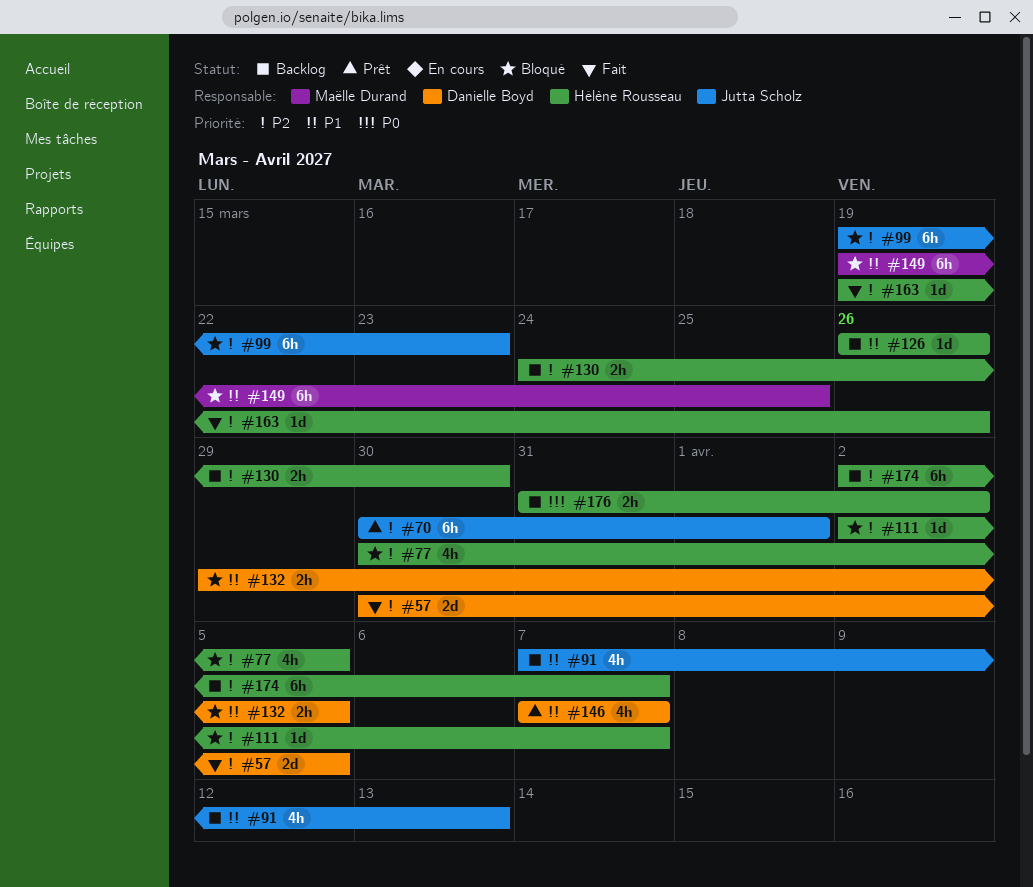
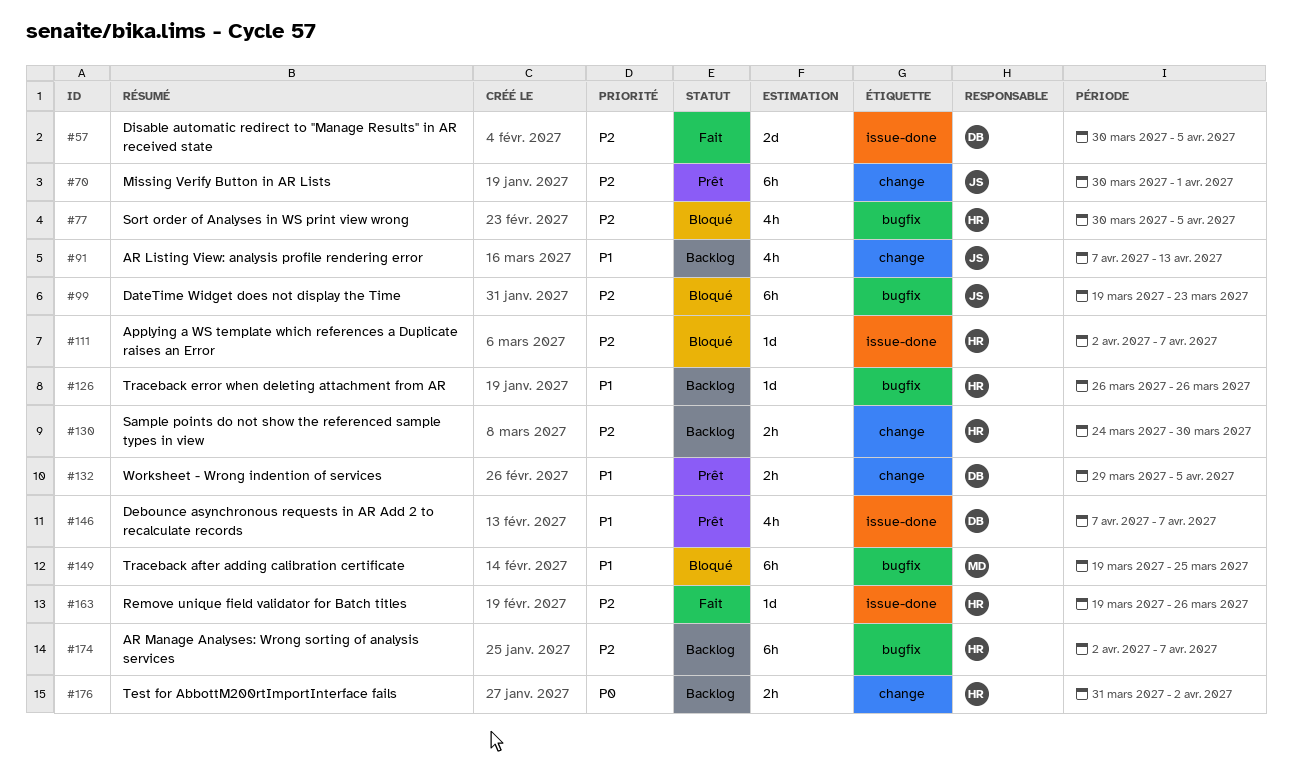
#132, status: Bloqué -> Prêt

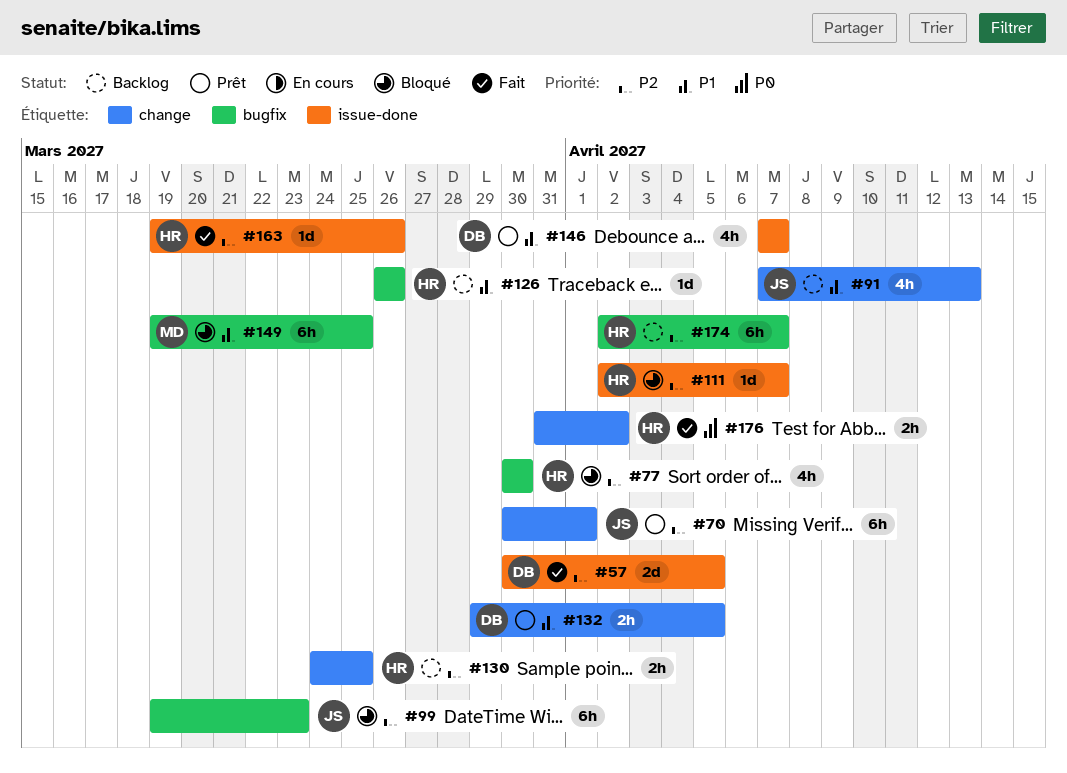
#77, due: Apr 5 -> Mar 30
#130, due: Mar 30 -> Mar 25
#176, status: Backlog -> Fait

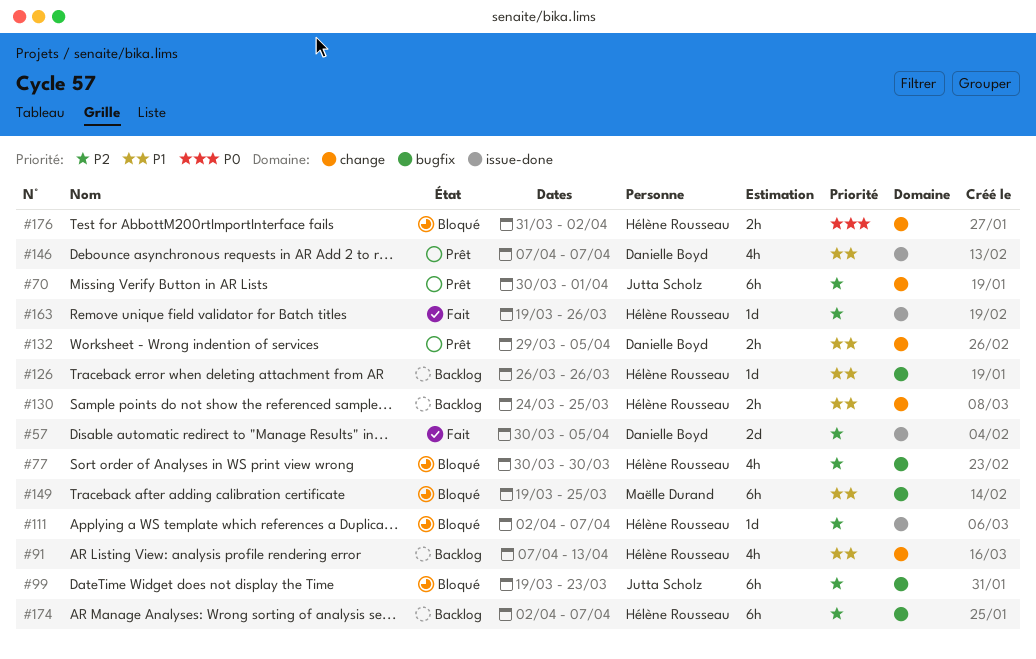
#91, owner: Jutta Scholz -> Hélène Rousseau
#130, priority: P2 -> P1
#176, status: Fait -> Bloqué

